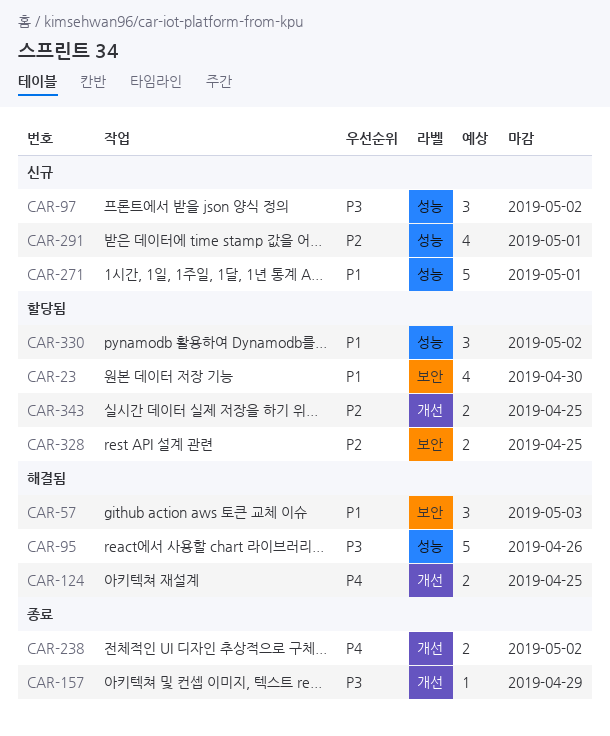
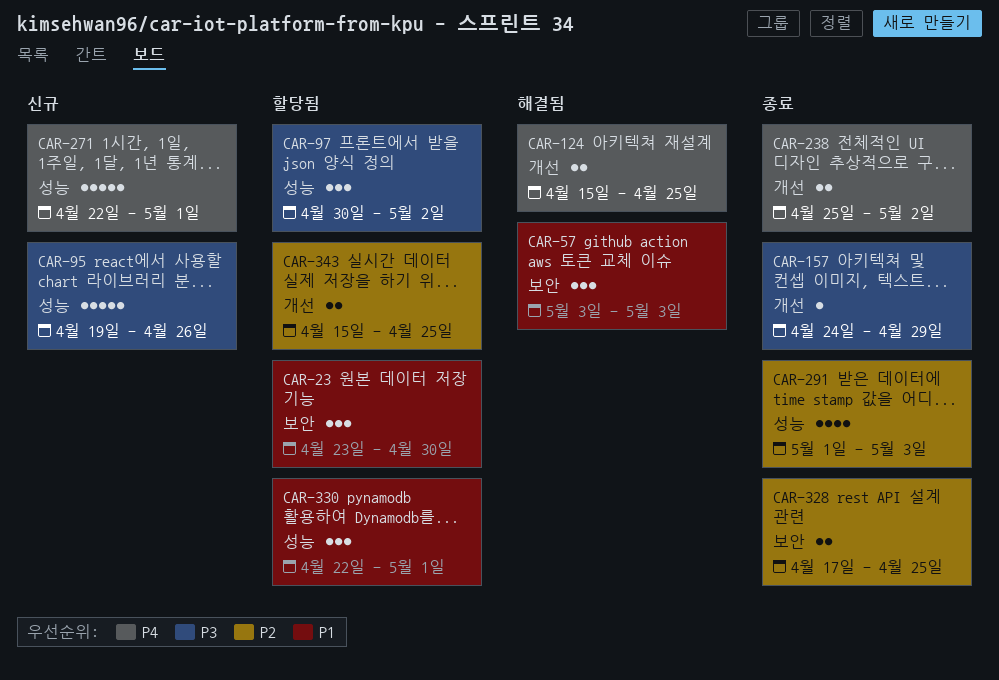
CAR-23, estimate: 4 -> 3
CAR-95, status: 해결됨 -> 신규
CAR-97, status: 신규 -> 할당됨
CAR-271, priority: P1 -> P4
CAR-291, status: 신규 -> 종료
CAR-291, due: May 1 -> May 3
CAR-328, status: 할당됨 -> 종료
CAR-330, due: May 2 -> May 1

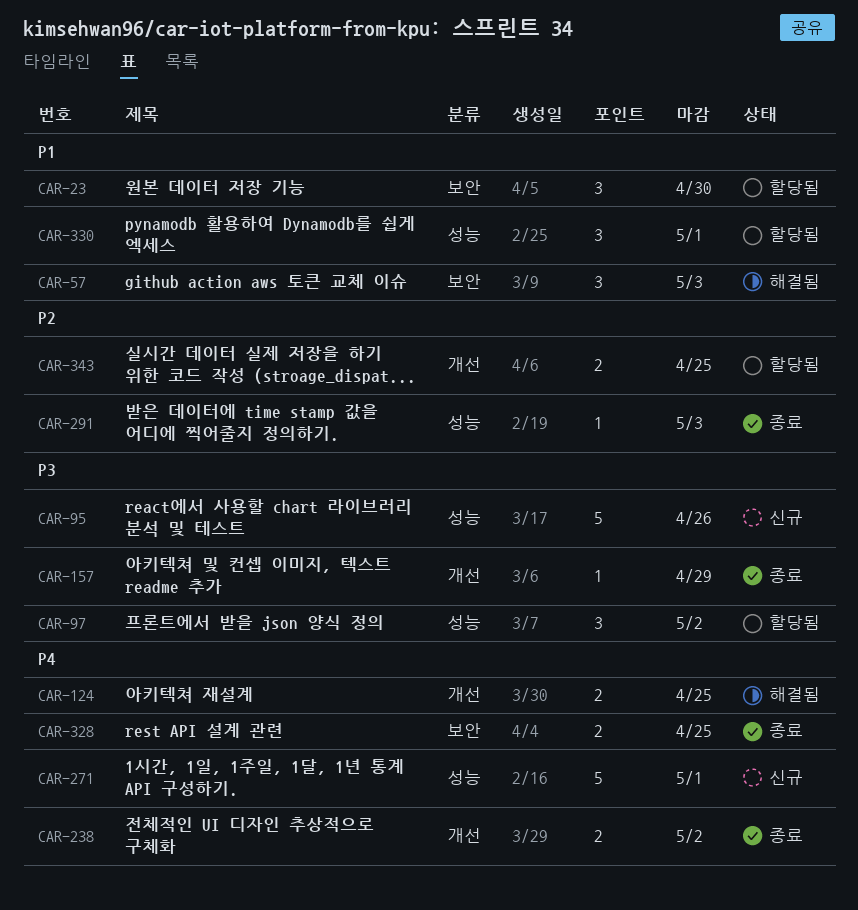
CAR-291, estimate: 4 -> 1
CAR-328, priority: P2 -> P4

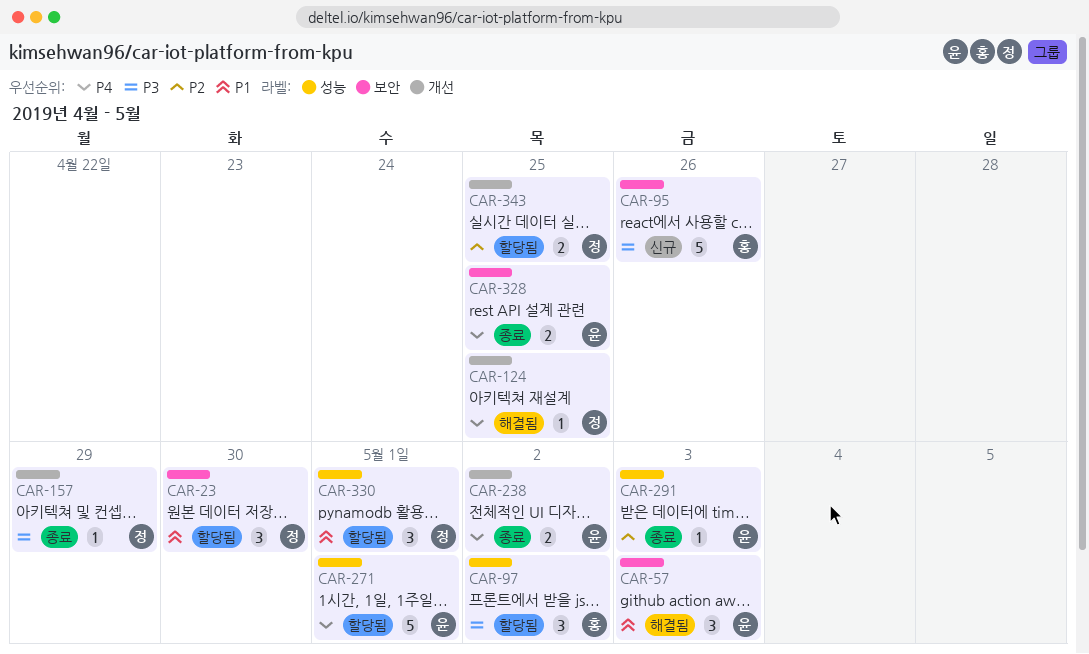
CAR-95, label: 성능 -> 보안
CAR-124, estimate: 2 -> 1
CAR-271, status: 신규 -> 할당됨

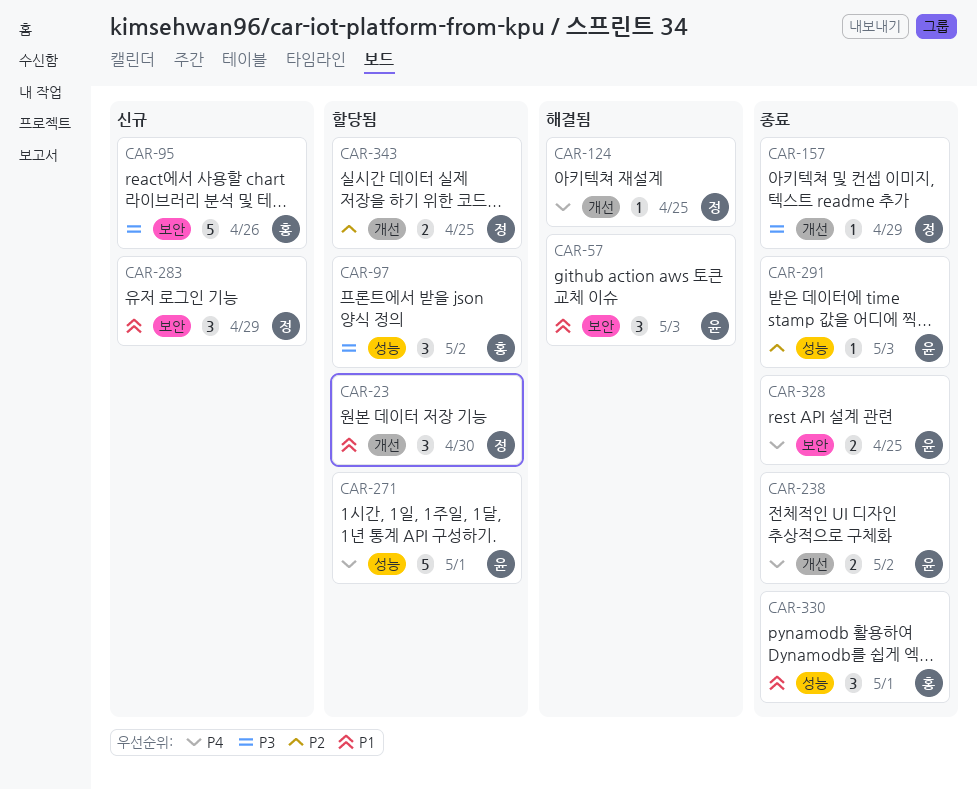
CAR-23, label: 보안 -> 개선
CAR-283: none -> present
CAR-330, status: 할당됨 -> 종료
CAR-330, owner: 정 -> 홍

